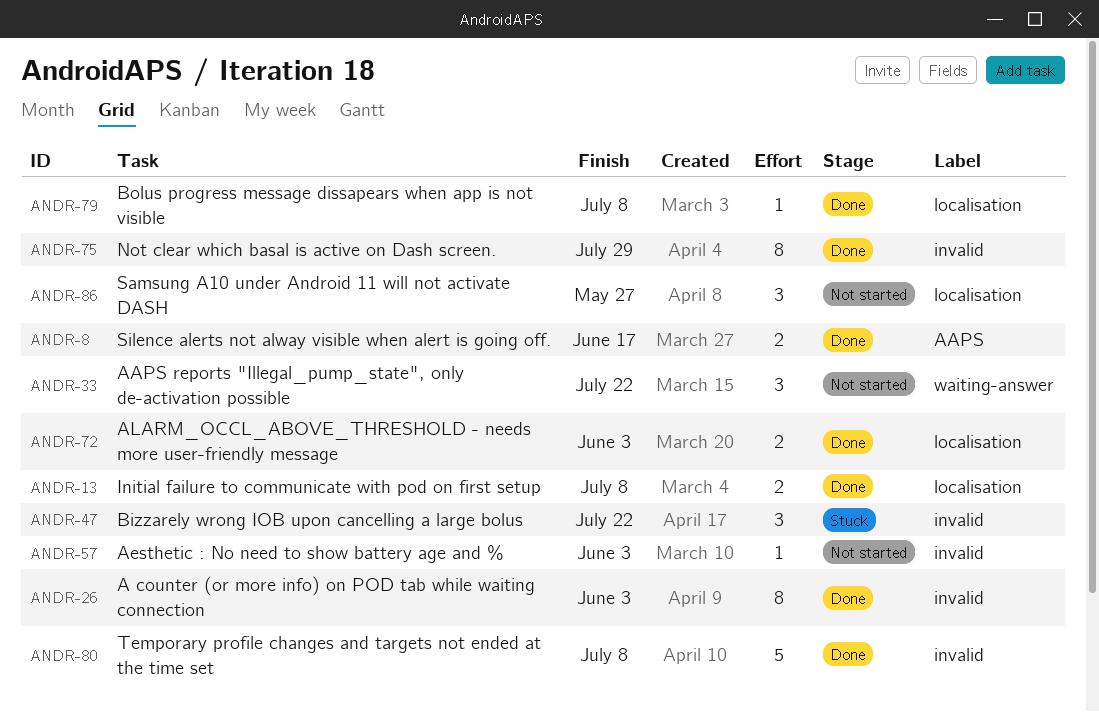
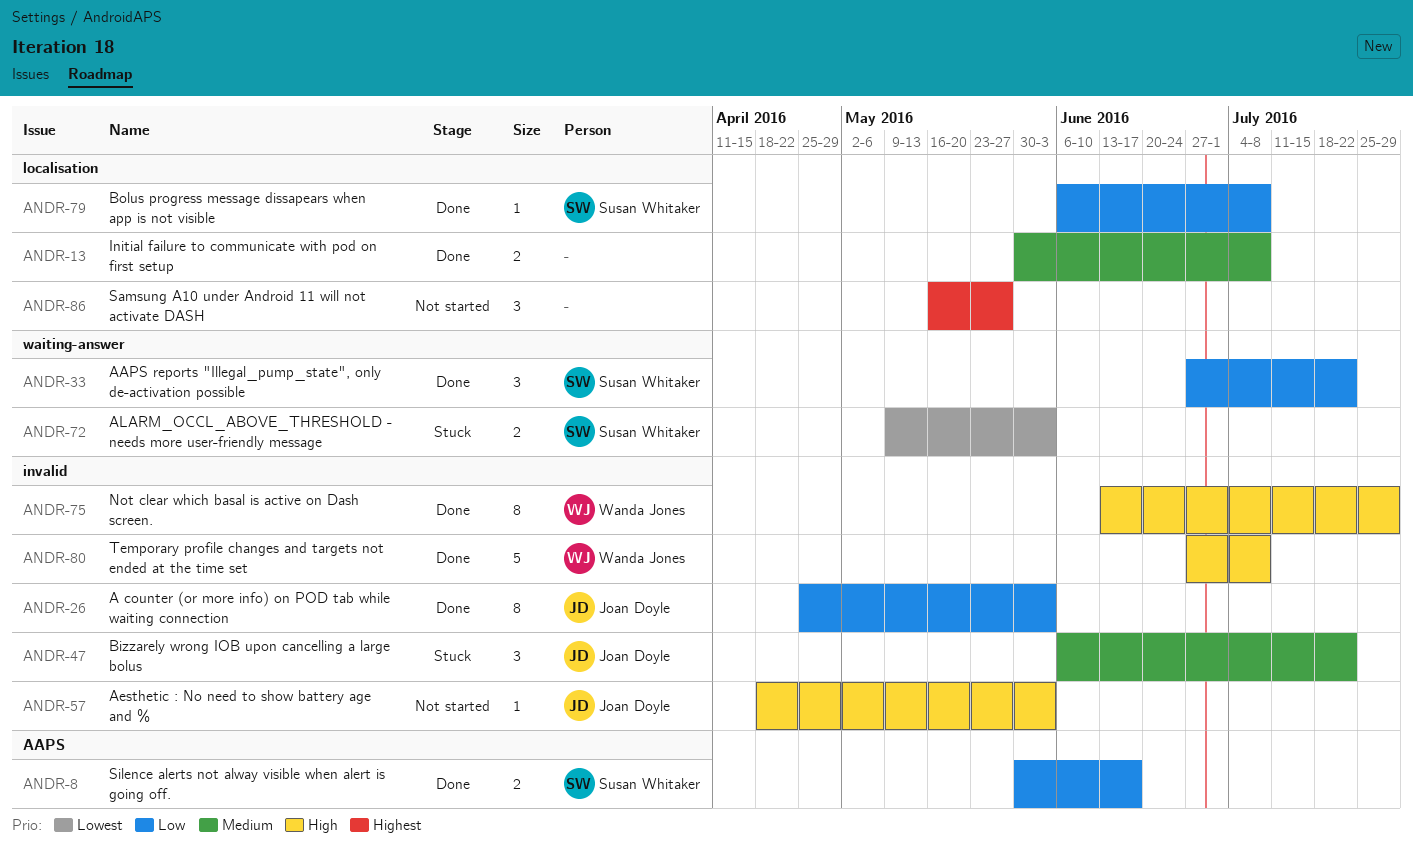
ANDR-33, status: Not started -> Done
ANDR-72, status: Done -> Stuck
ANDR-72, label: localisation -> waiting-answer

